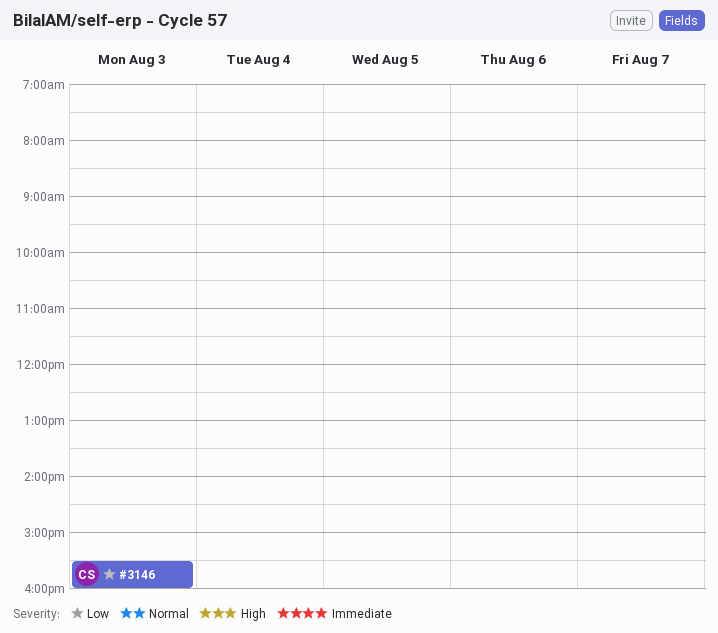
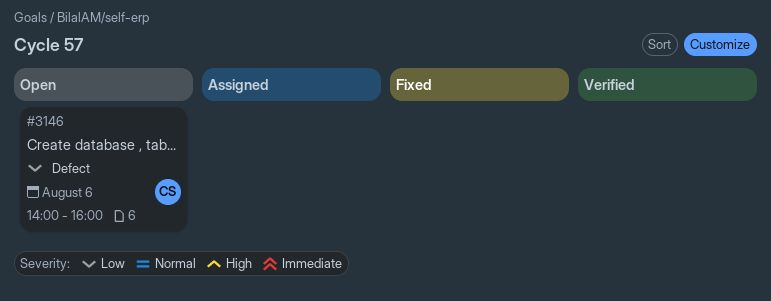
#3146, day: Aug 3 -> Aug 6
#3146, begins: 15:30 -> 14:00

